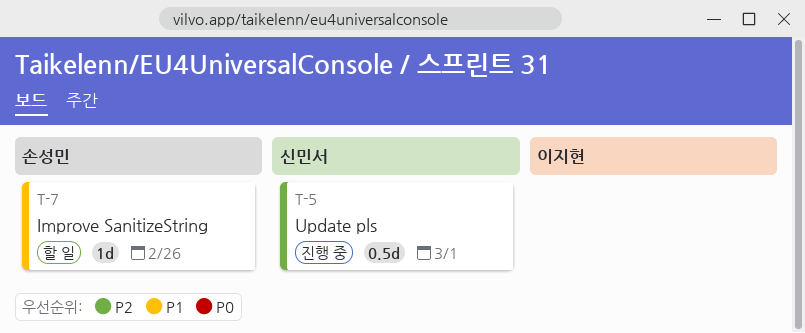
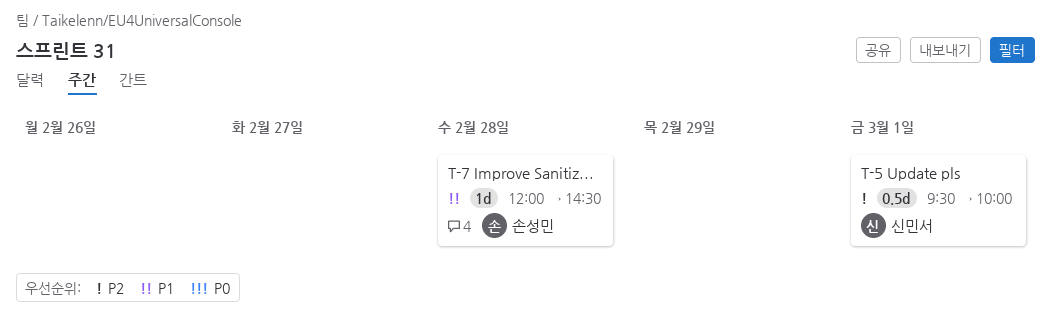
T-7, day: Feb 26 -> Feb 28

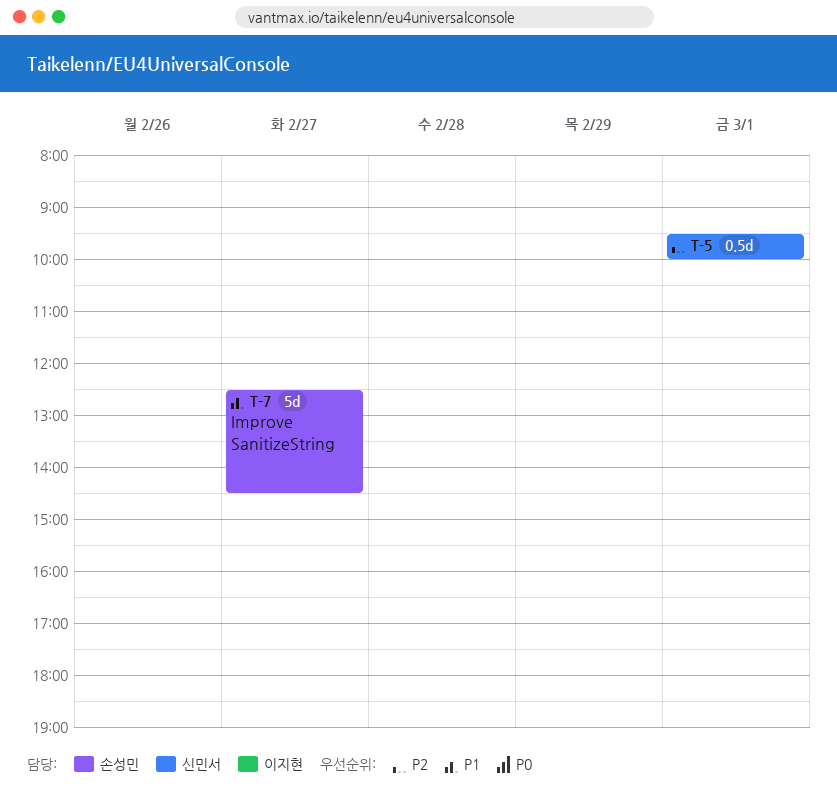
T-7, estimate: 1d -> 5d
T-7, day: Feb 28 -> Feb 27
T-7, begins: 12:00 -> 12:30

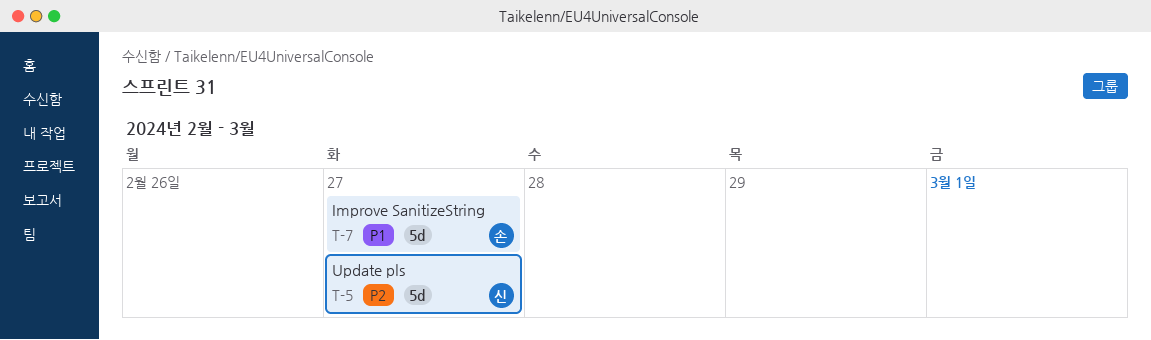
T-5, estimate: 0.5d -> 5d
T-5, day: Mar 1 -> Feb 27

